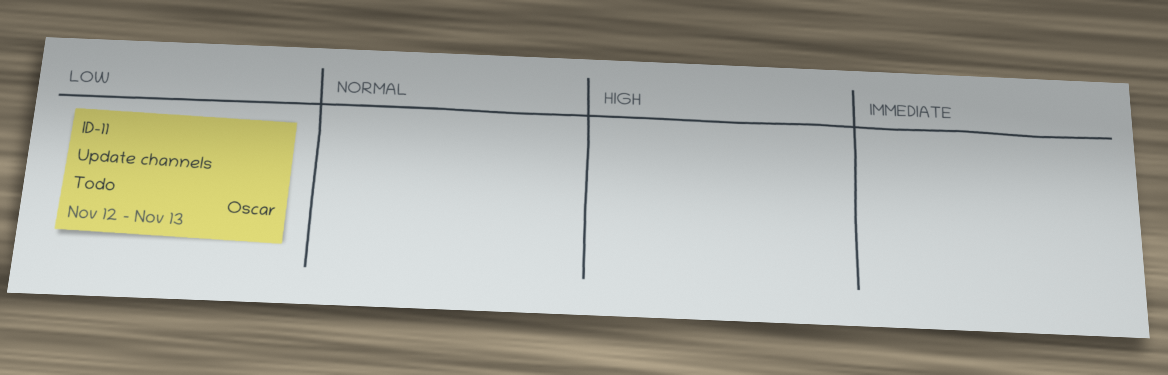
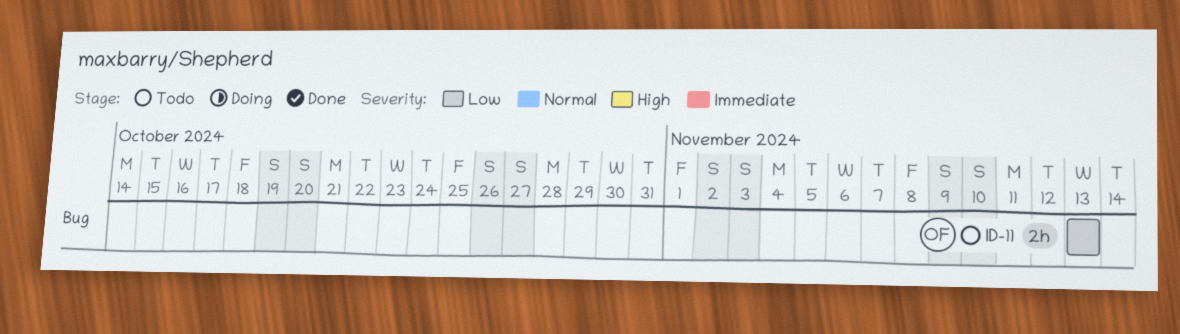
ID-11, start: Nov 12 -> Nov 13

